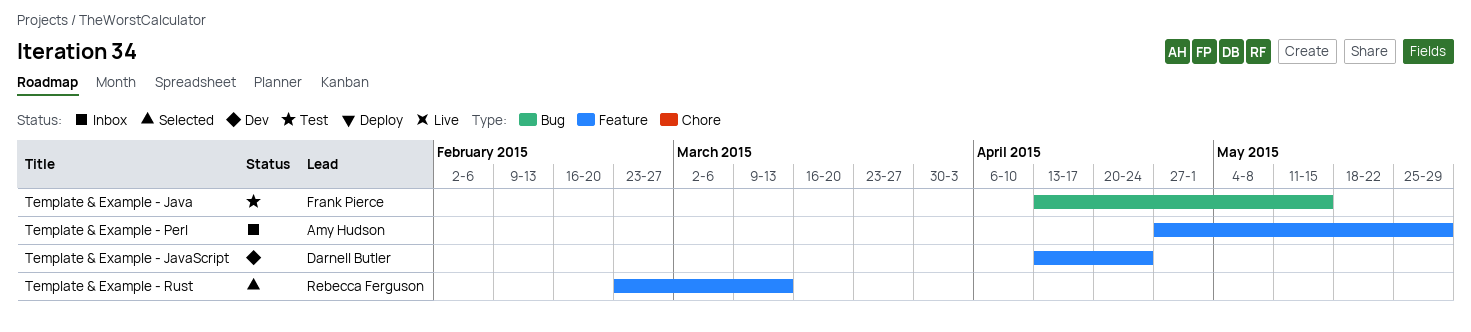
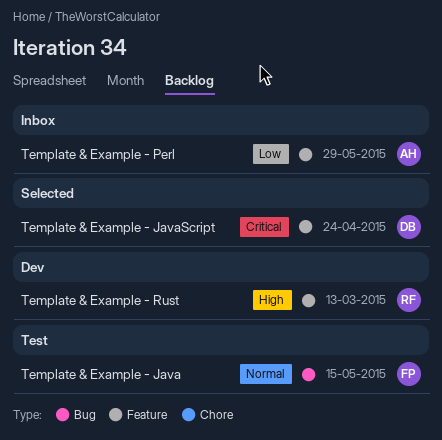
Template & Example - JavaScript, status: Dev -> Selected
Template & Example - Rust, status: Selected -> Dev

